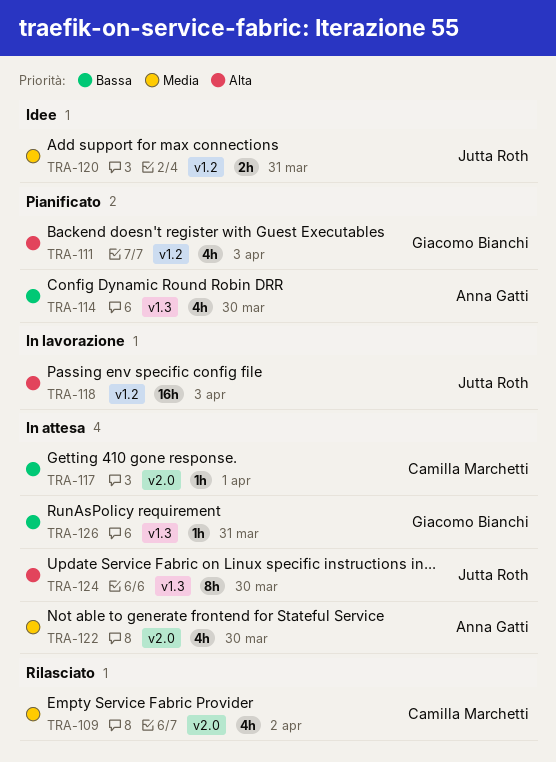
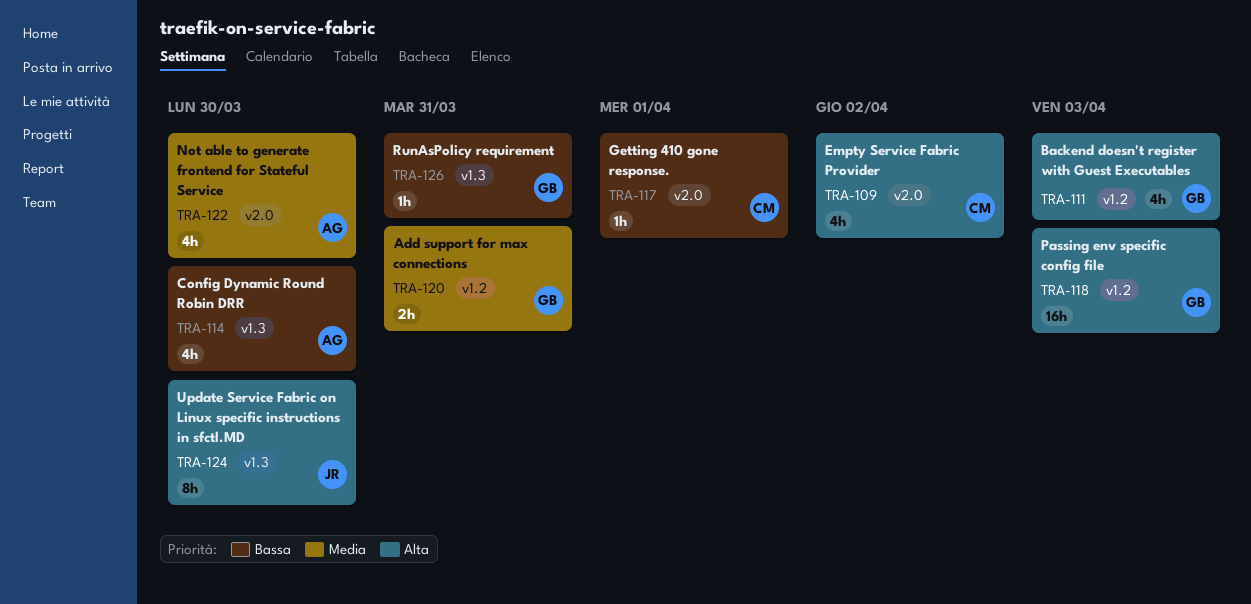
TRA-109, priority: Media -> Alta
TRA-118, owner: Jutta Roth -> Giacomo Bianchi
TRA-120, owner: Jutta Roth -> Giacomo Bianchi

